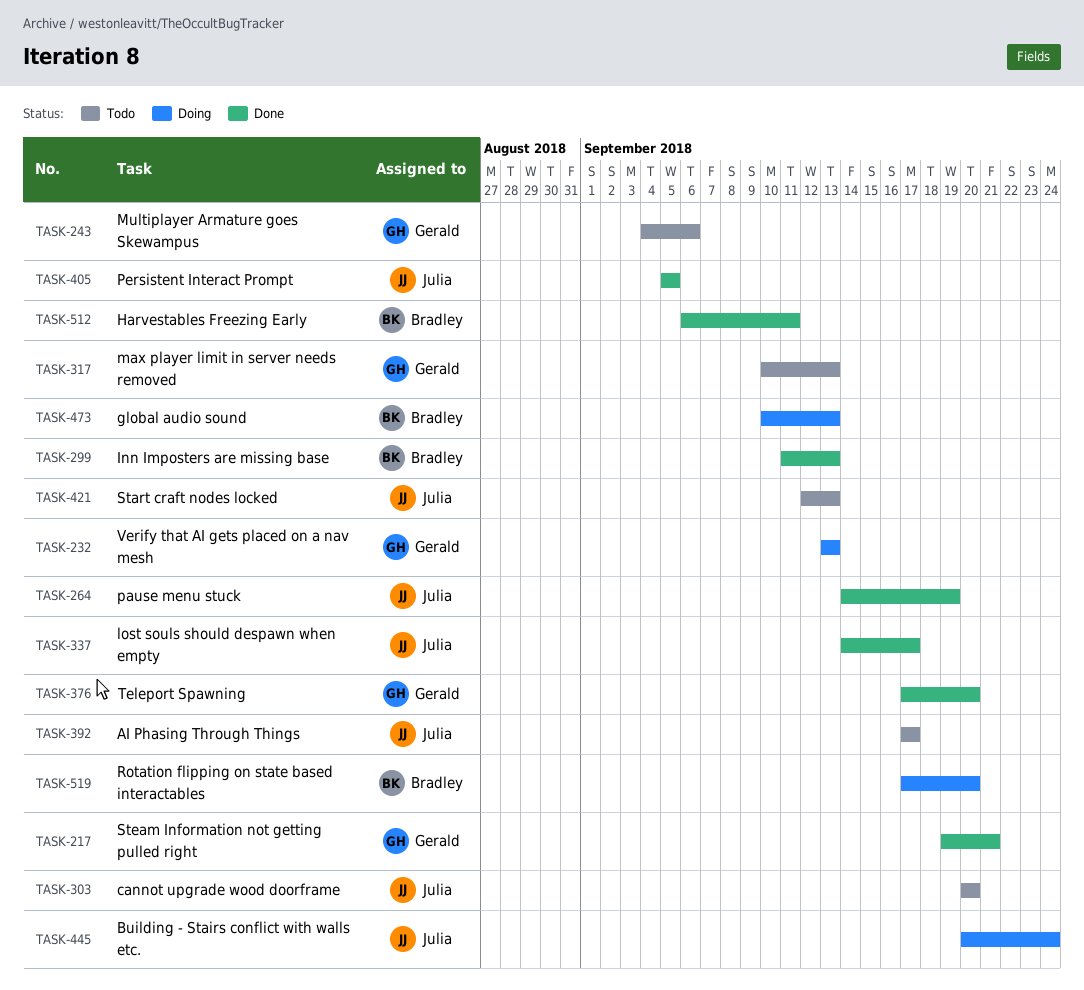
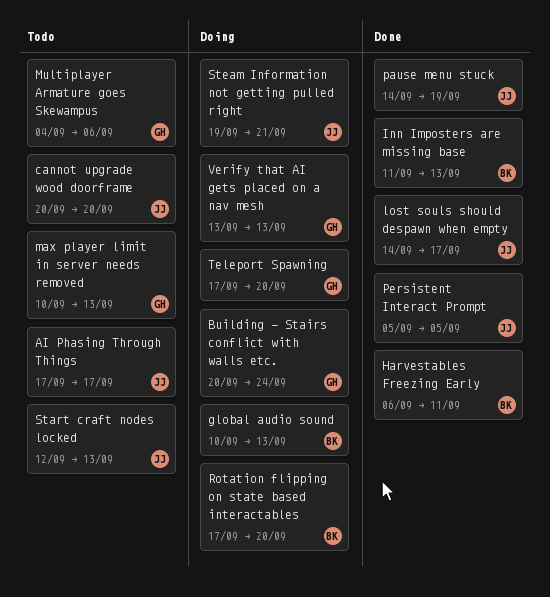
Building - Stairs conflict with walls etc., owner: Julia -> Gerald
Steam Information not getting pulled right, status: Done -> Doing
Steam Information not getting pulled right, owner: Gerald -> Julia
Teleport Spawning, status: Done -> Doing

